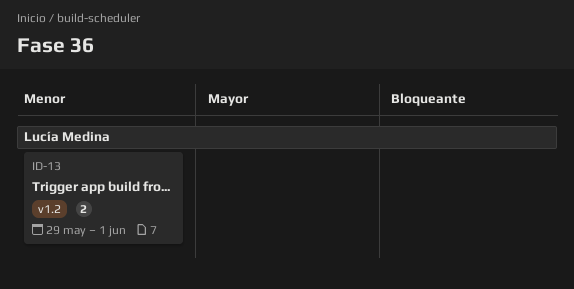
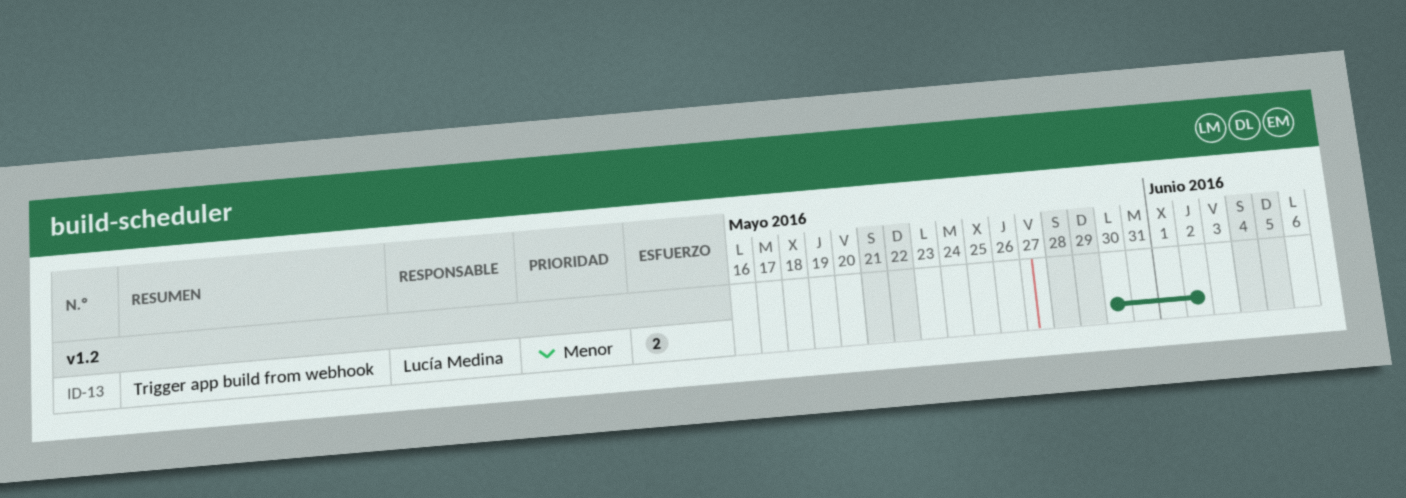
ID-13, start: May 29 -> May 30
ID-13, due: Jun 1 -> Jun 2

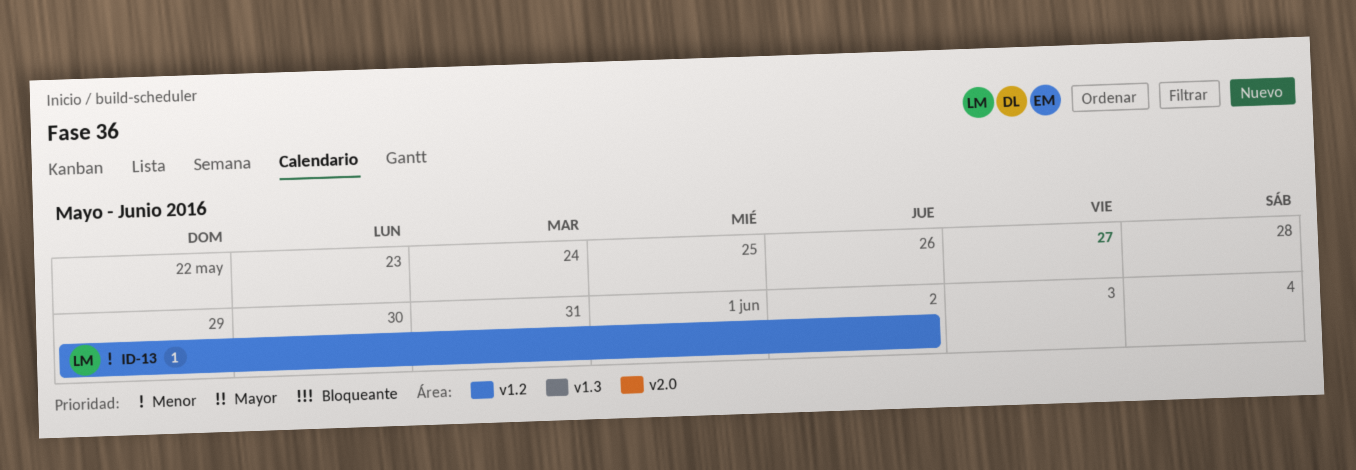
ID-13, estimate: 2 -> 1
ID-13, start: May 30 -> May 29

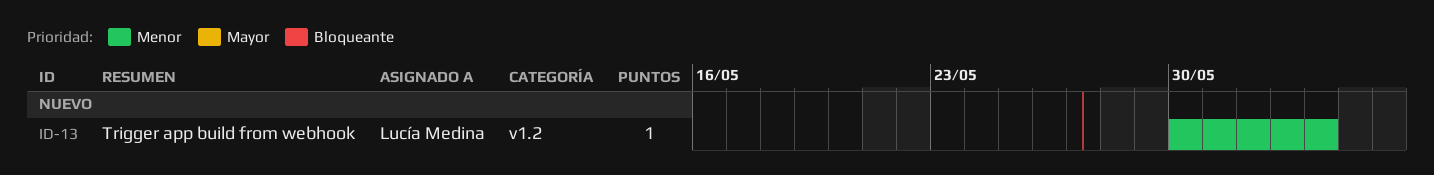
ID-13, start: May 29 -> May 30
ID-13, due: Jun 2 -> Jun 3

